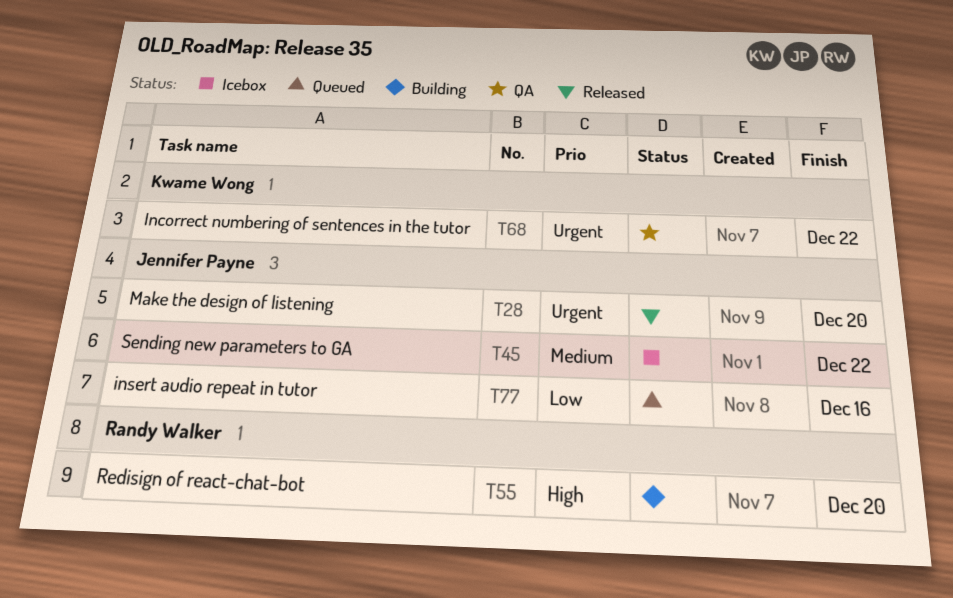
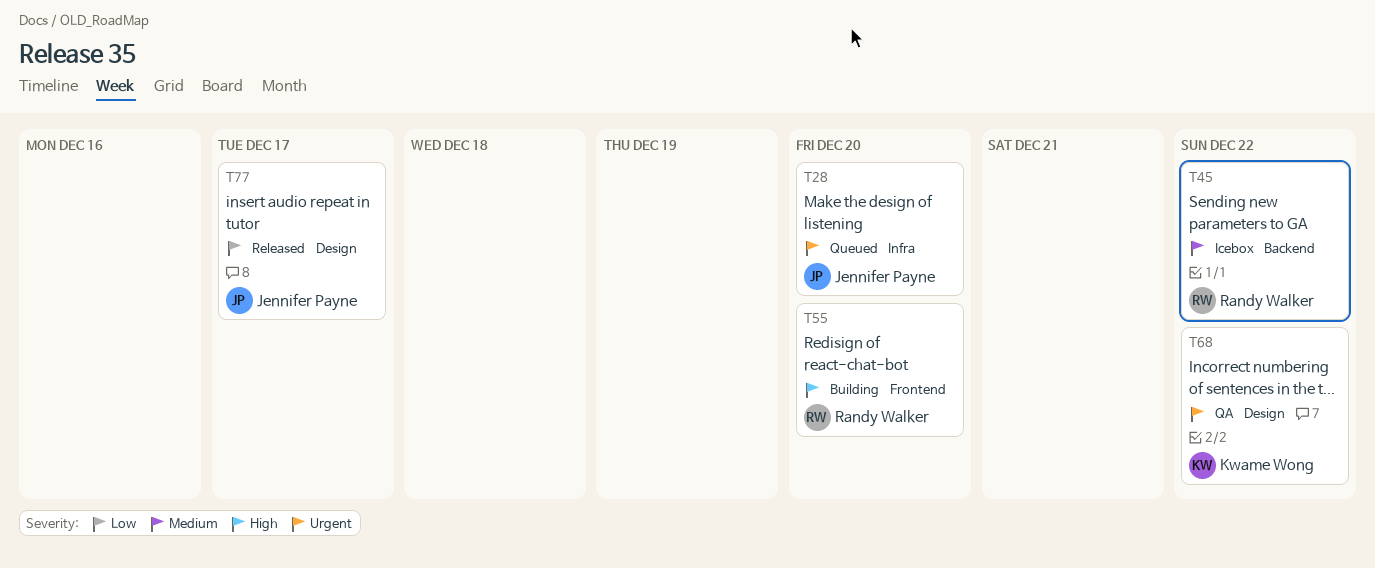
T28, status: Released -> Queued
T45, owner: Jennifer Payne -> Randy Walker
T77, status: Queued -> Released
T77, due: Dec 16 -> Dec 17

